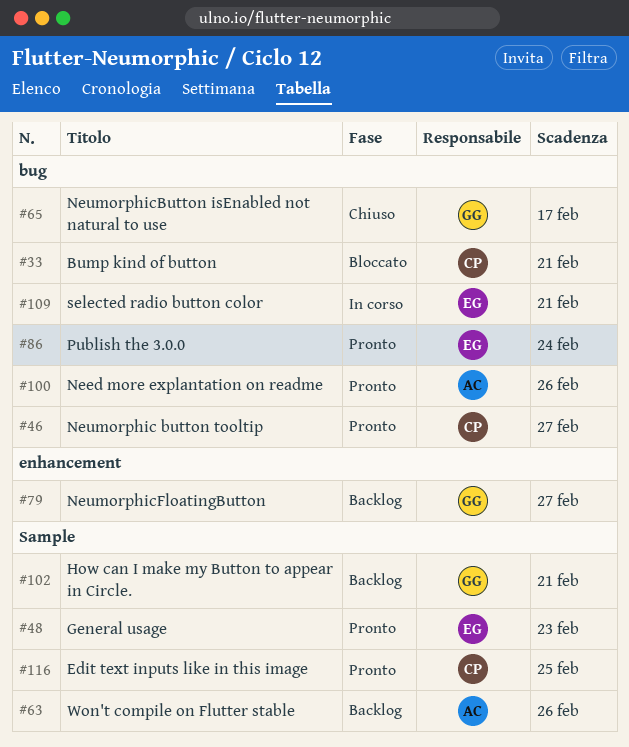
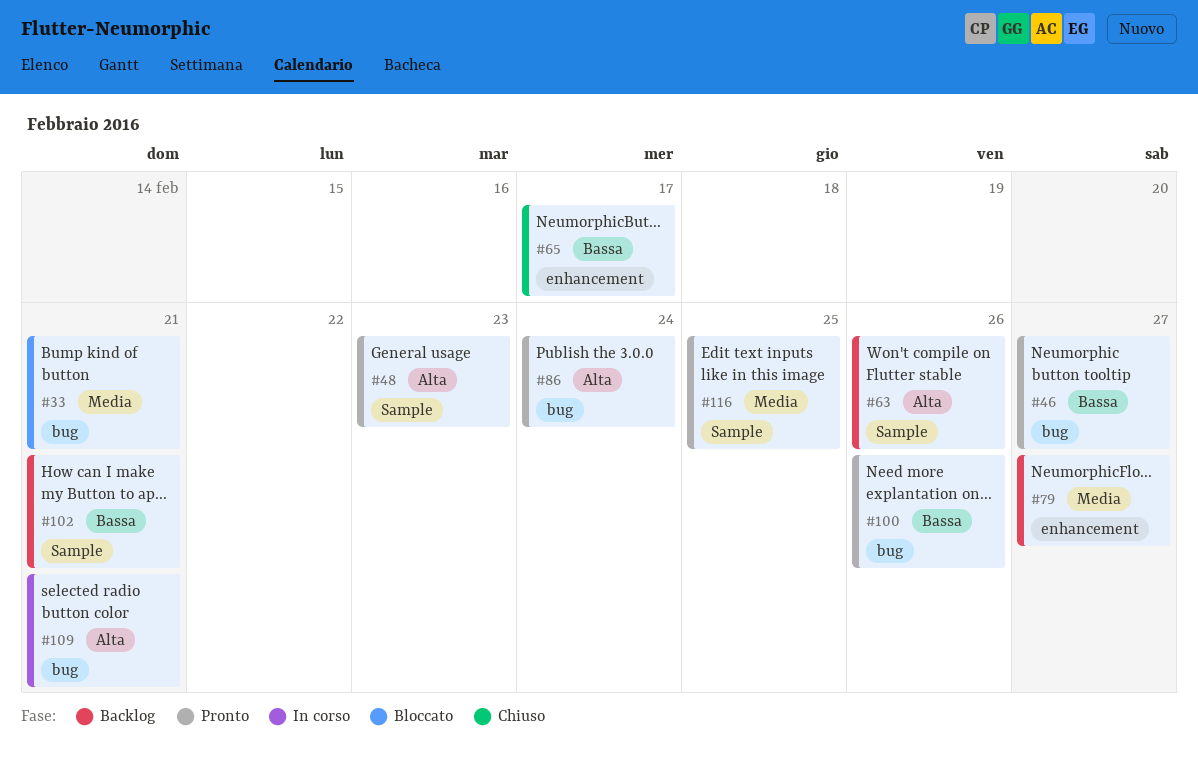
#65, label: bug -> enhancement

